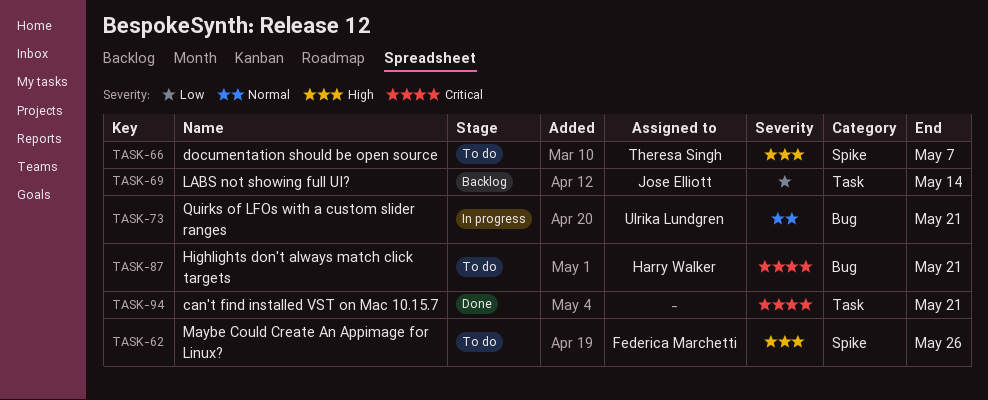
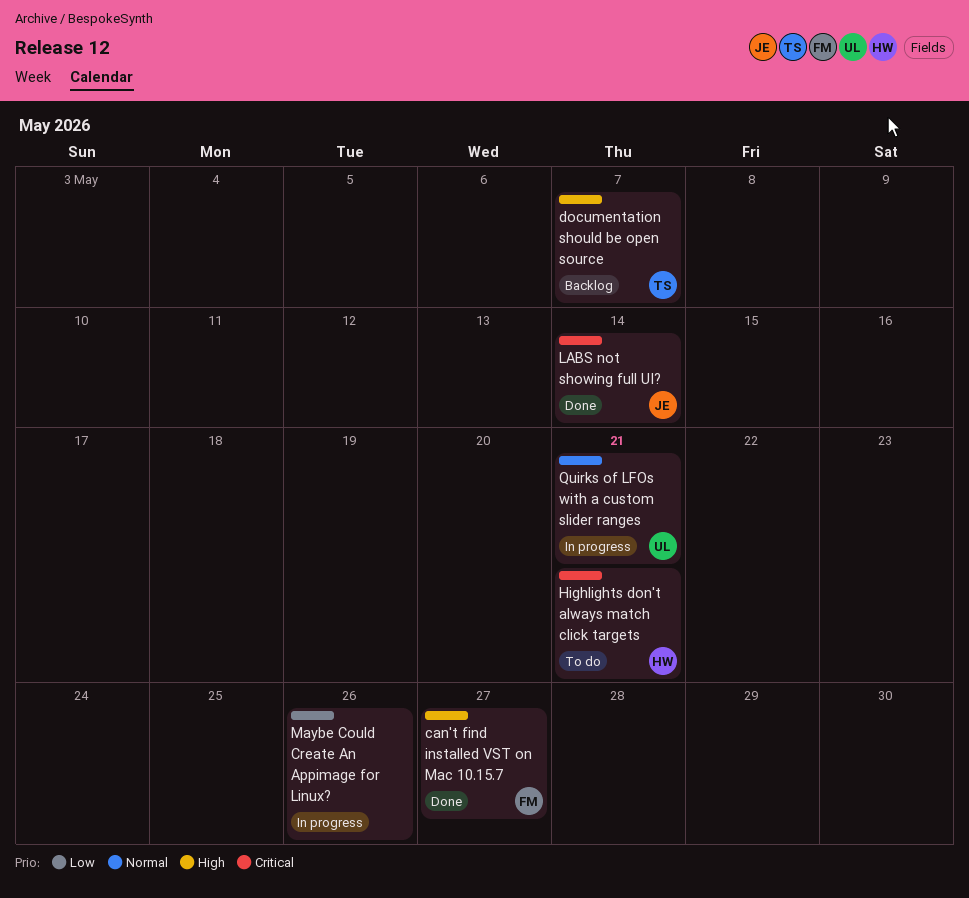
can't find installed VST on Mac 10.15.7, owner: none -> Federica Marchetti
can't find installed VST on Mac 10.15.7, priority: Critical -> High
can't find installed VST on Mac 10.15.7, due: May 21 -> May 27
documentation should be open source, status: To do -> Backlog
LABS not showing full UI?, status: Backlog -> Done
LABS not showing full UI?, priority: Low -> Critical
Maybe Could Create An Appimage for Linux?, status: To do -> In progress
Maybe Could Create An Appimage for Linux?, owner: Federica Marchetti -> none
Maybe Could Create An Appimage for Linux?, priority: High -> Low

